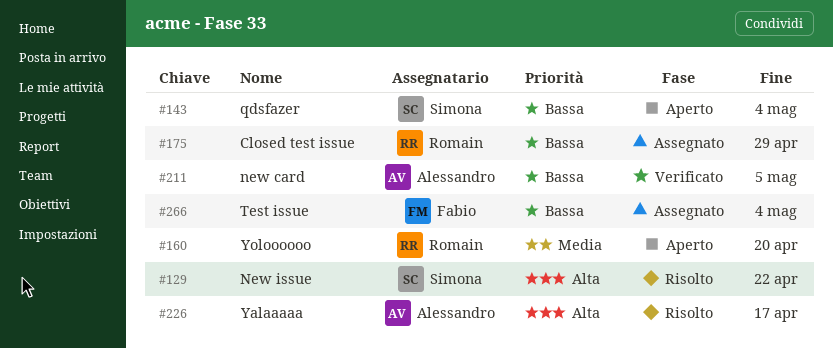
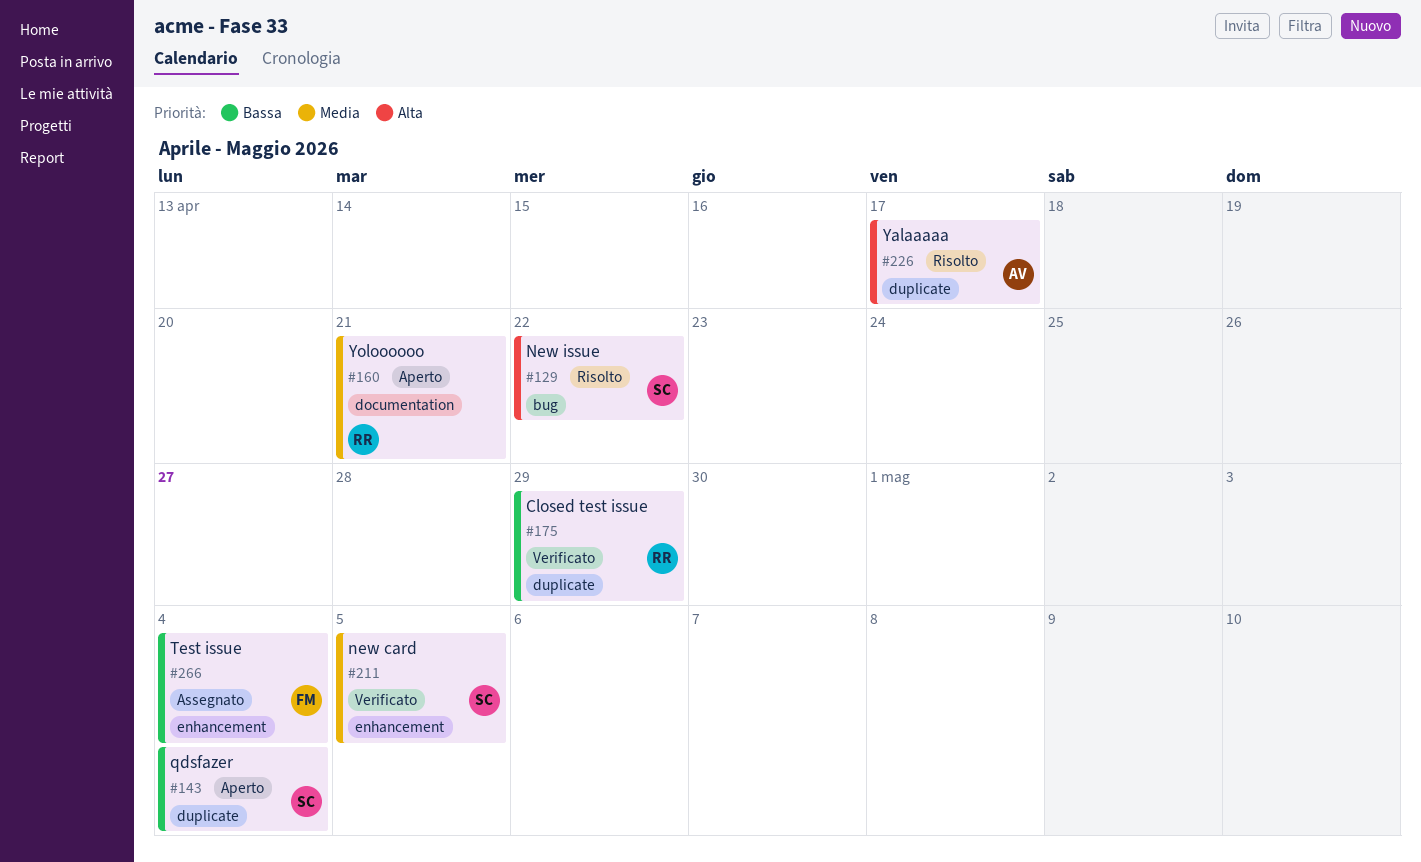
#160, due: Apr 20 -> Apr 21
#175, status: Assegnato -> Verificato
#211, owner: Alessandro -> Simona
#211, priority: Bassa -> Media

